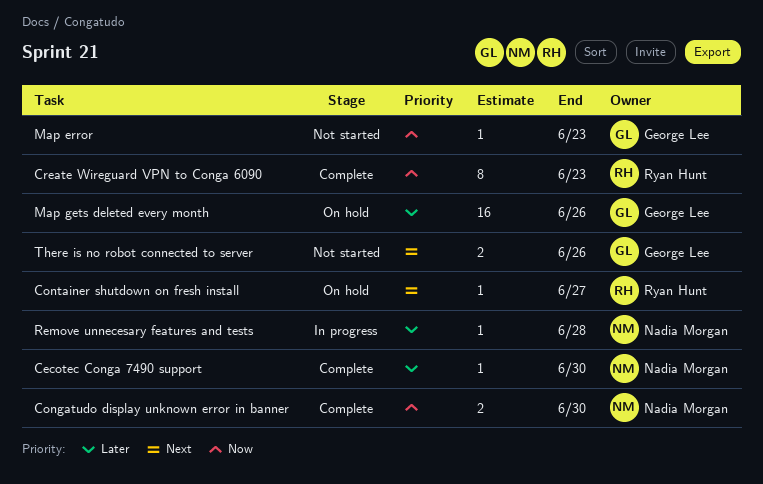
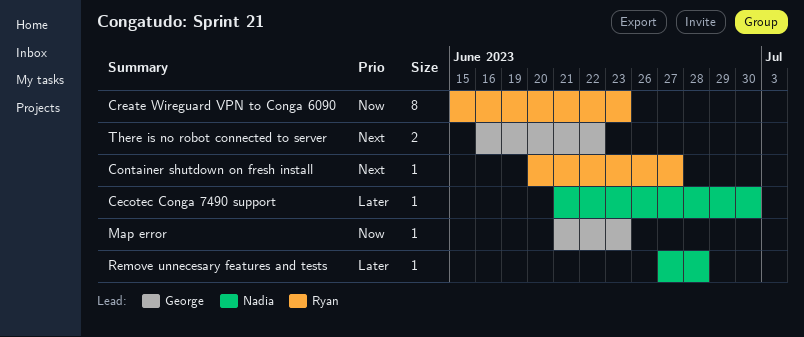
Congatudo display unknown error in banner: present -> none
Map gets deleted every month: present -> none
There is no robot connected to server, due: Jun 26 -> Jun 22

